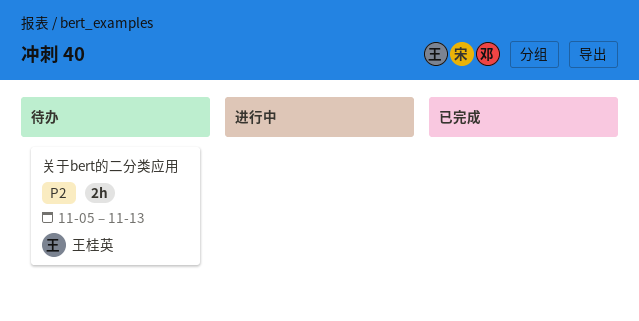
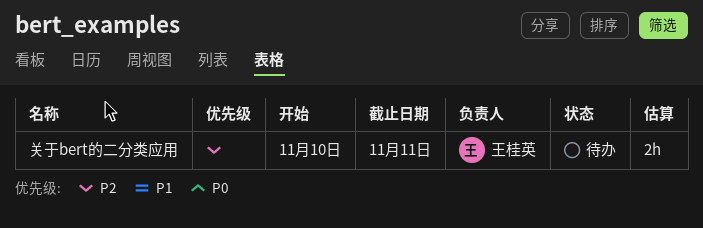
关于bert的二分类应用, start: Nov 5 -> Nov 10
关于bert的二分类应用, due: Nov 13 -> Nov 11

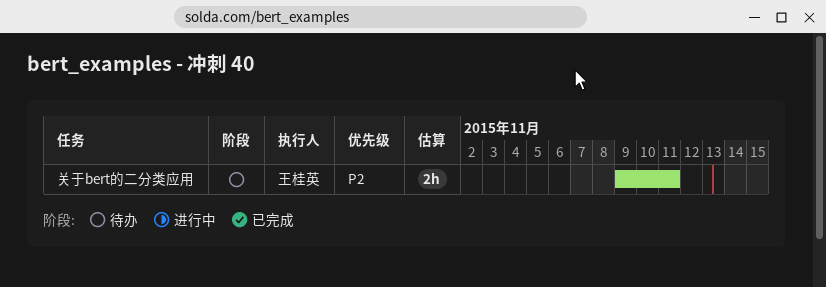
关于bert的二分类应用, start: Nov 10 -> Nov 9

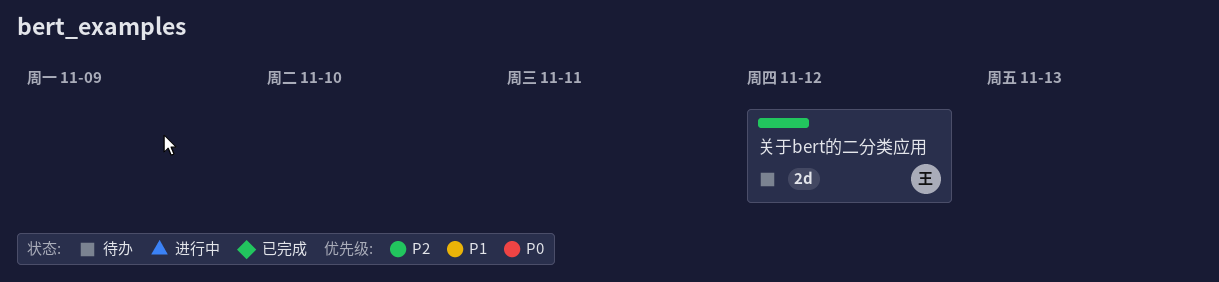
关于bert的二分类应用, estimate: 2h -> 2d
关于bert的二分类应用, due: Nov 11 -> Nov 12

